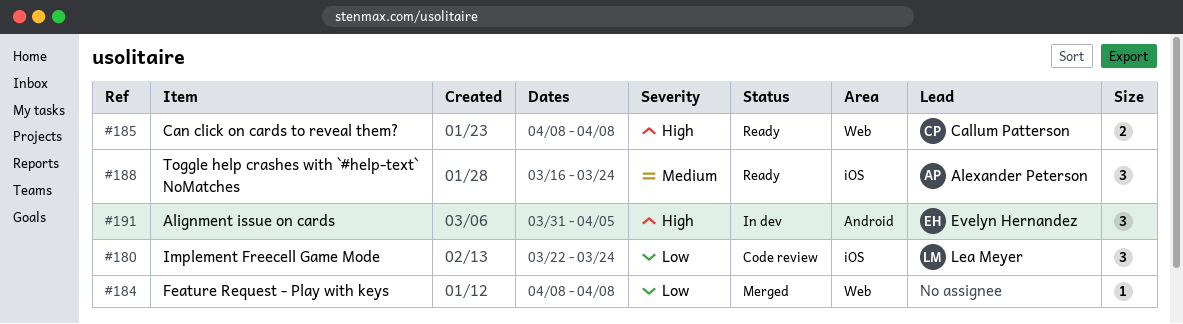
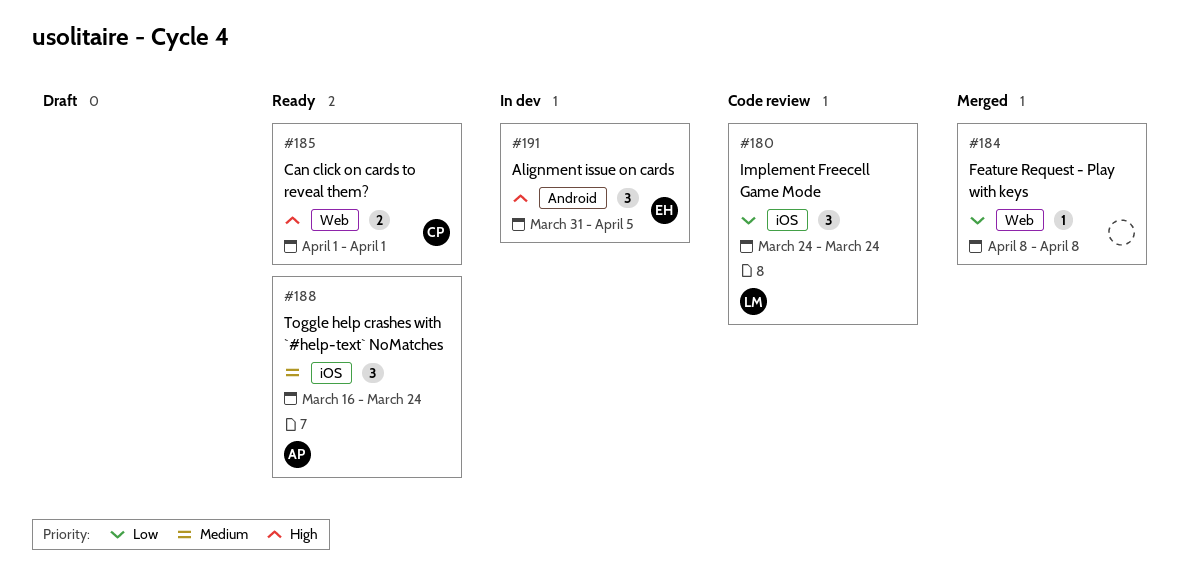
#180, start: Mar 22 -> Mar 24
#185, start: Apr 8 -> Apr 1
#185, due: Apr 8 -> Apr 1

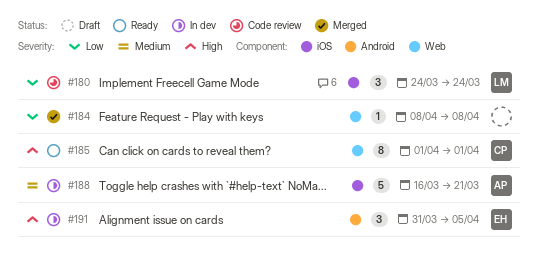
#185, estimate: 2 -> 8
#188, status: Ready -> In dev
#188, estimate: 3 -> 5
#188, due: Mar 24 -> Mar 21

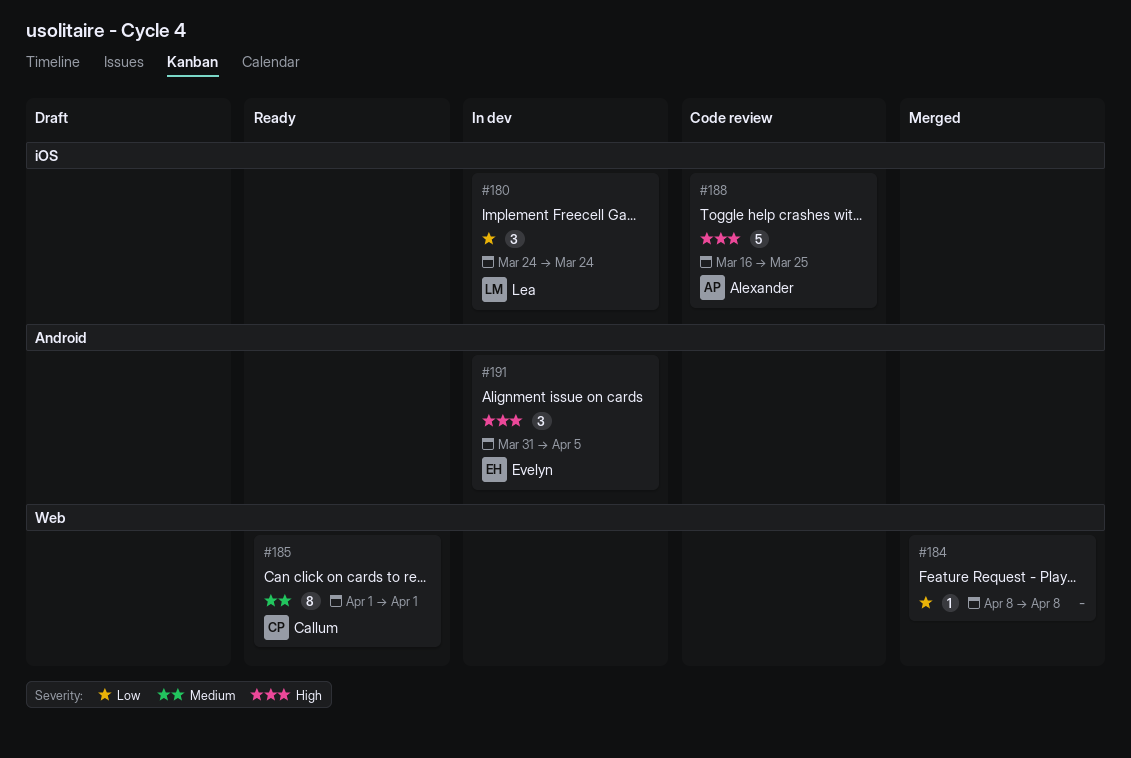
#180, status: Code review -> In dev
#185, priority: High -> Medium
#188, status: In dev -> Code review
#188, priority: Medium -> High
#188, due: Mar 21 -> Mar 25

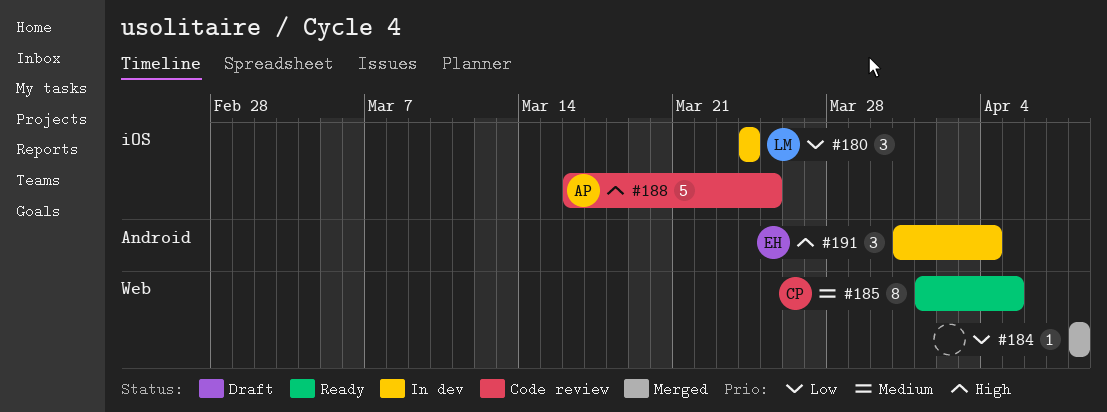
#185, due: Apr 1 -> Apr 5
#191, due: Apr 5 -> Apr 4

